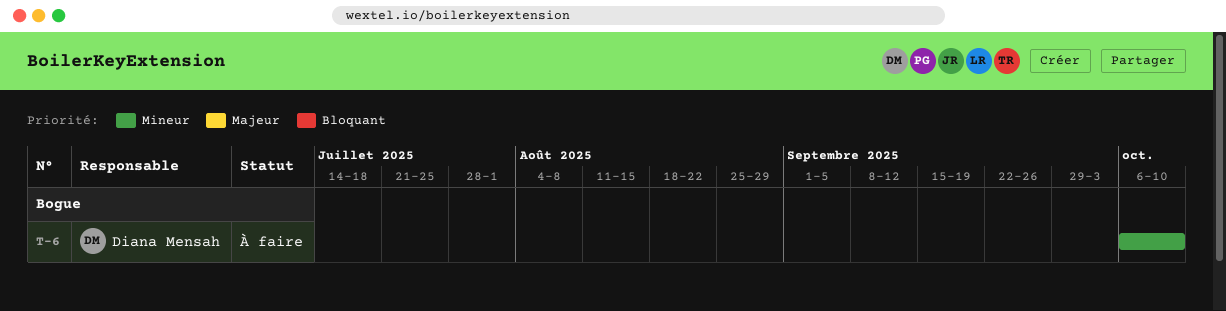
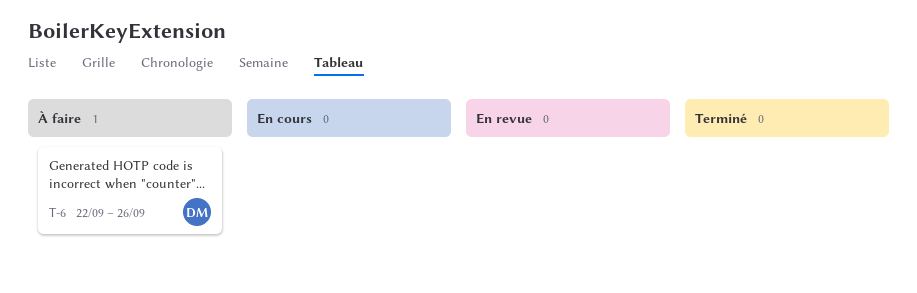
T-6, start: Oct 6 -> Sep 22
T-6, due: Oct 10 -> Sep 26

